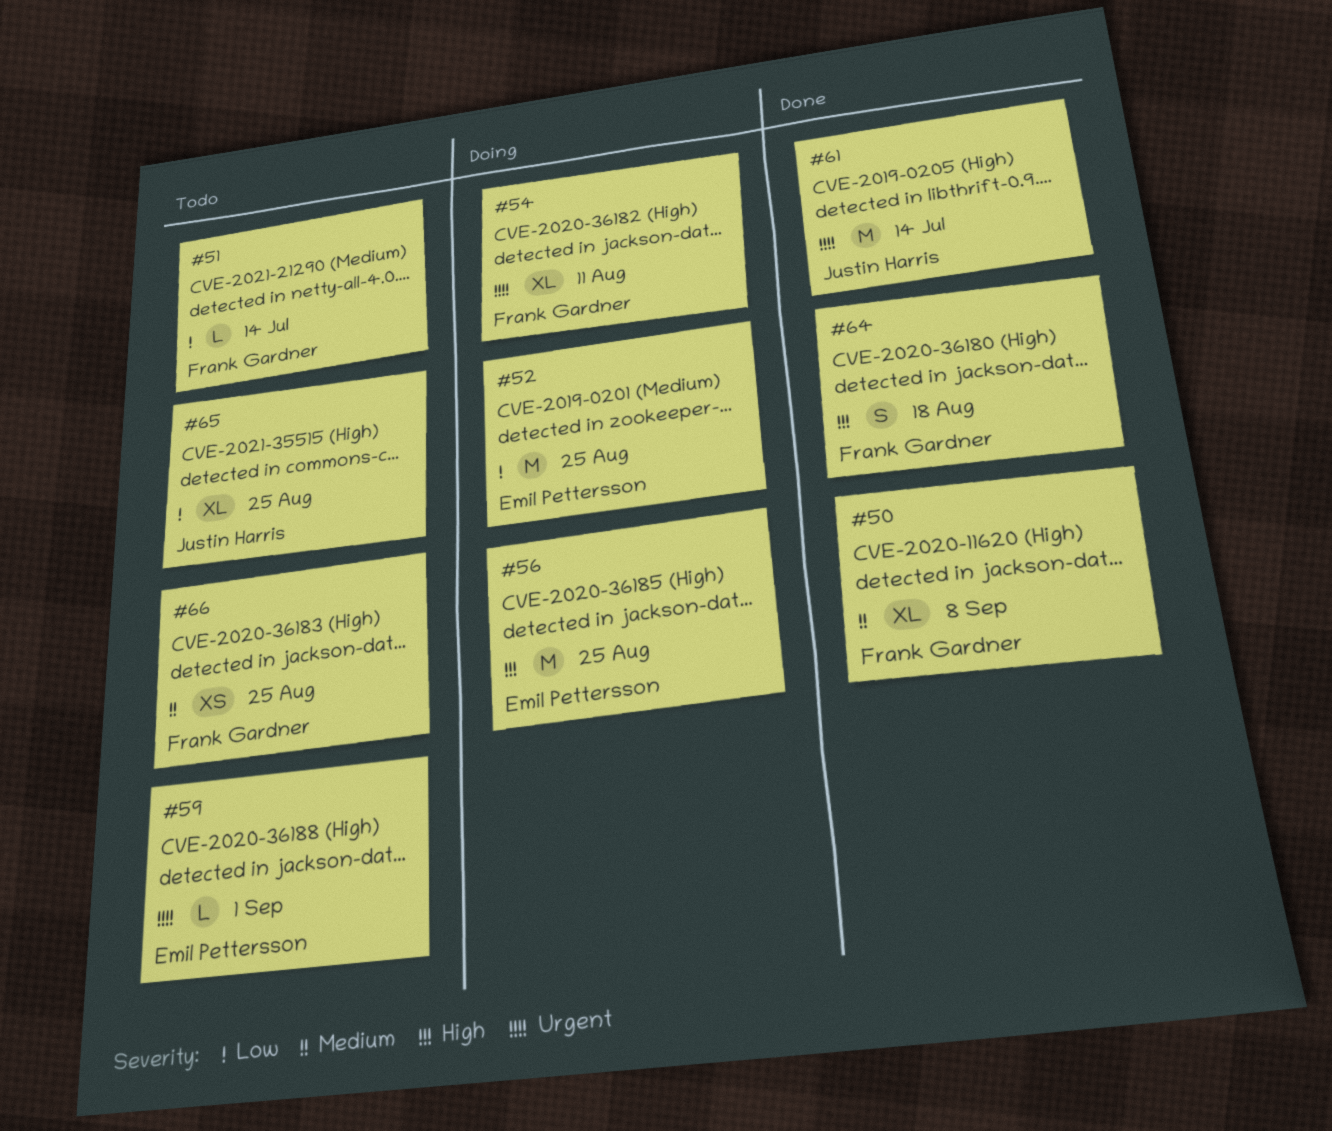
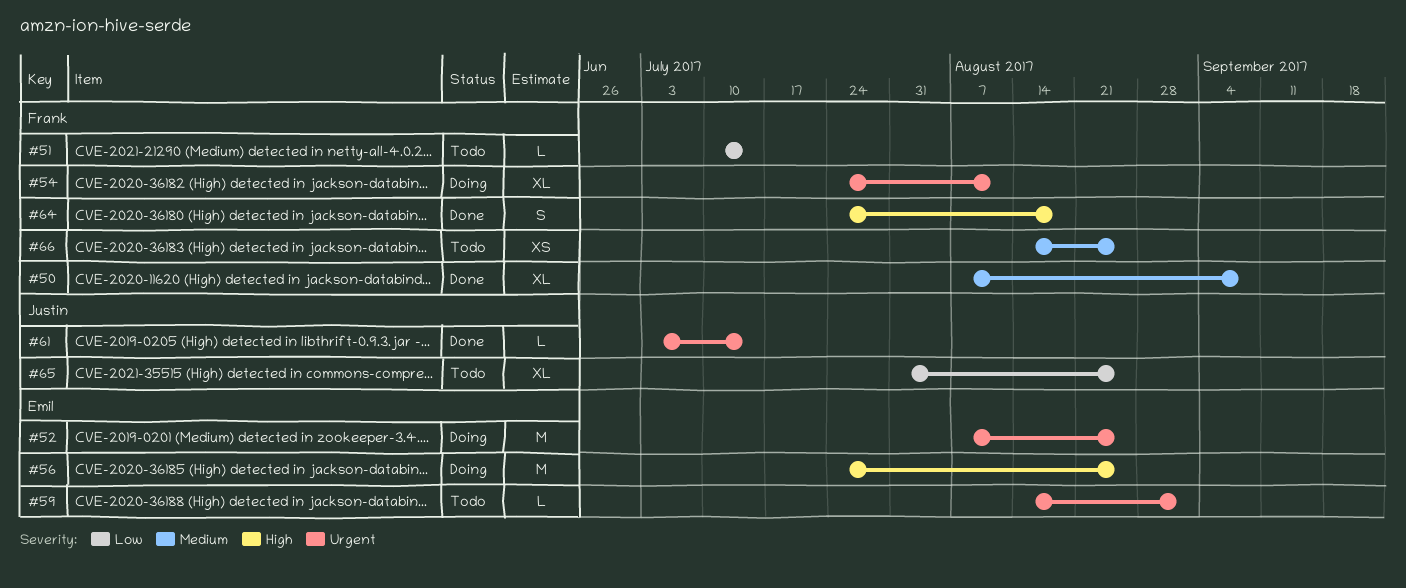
#52, priority: Low -> Urgent
#61, estimate: M -> L

